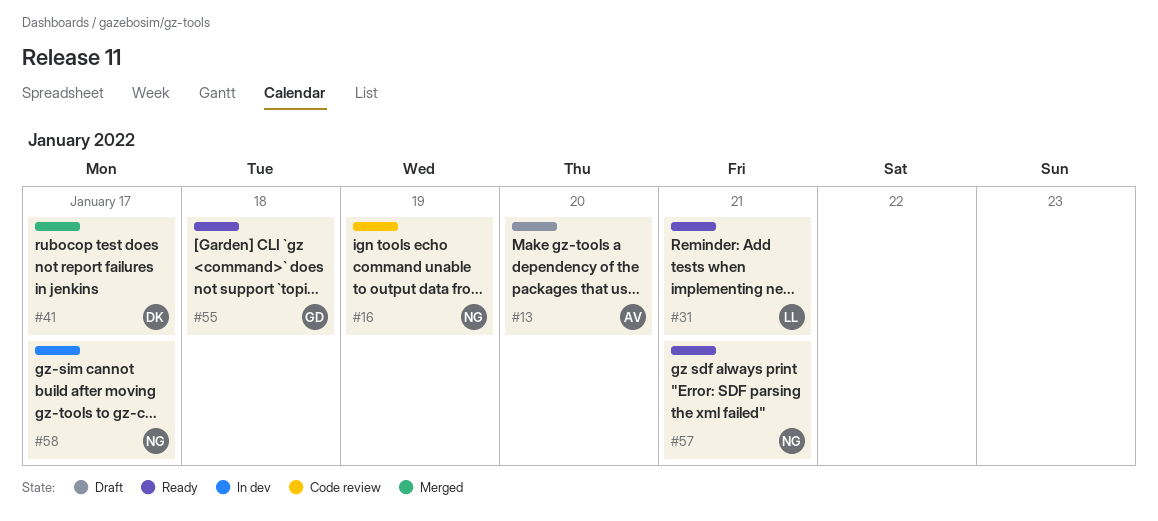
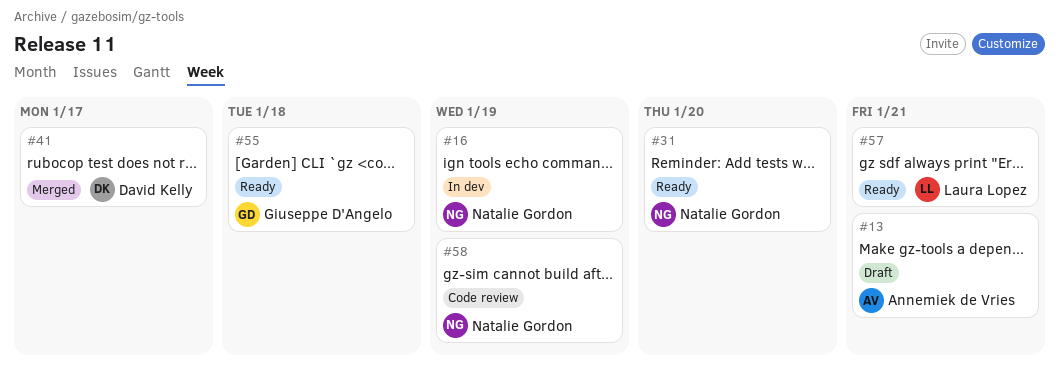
#13, due: Jan 20 -> Jan 21
#16, status: Code review -> In dev
#31, owner: Laura Lopez -> Natalie Gordon
#31, due: Jan 21 -> Jan 20
#57, owner: Natalie Gordon -> Laura Lopez
#58, status: In dev -> Code review
#58, due: Jan 17 -> Jan 19

